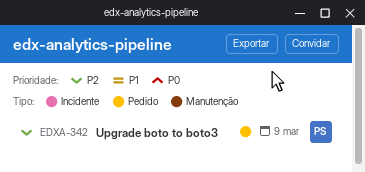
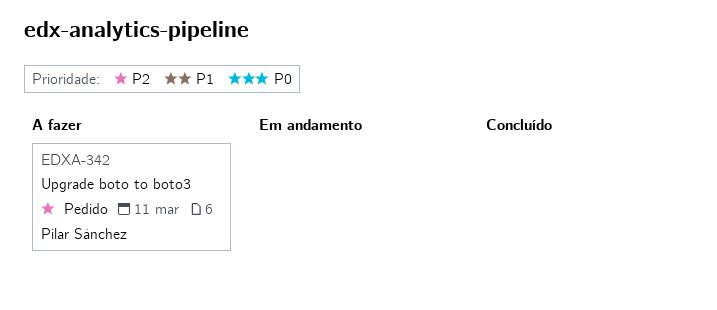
EDXA-342, due: Mar 9 -> Mar 11

